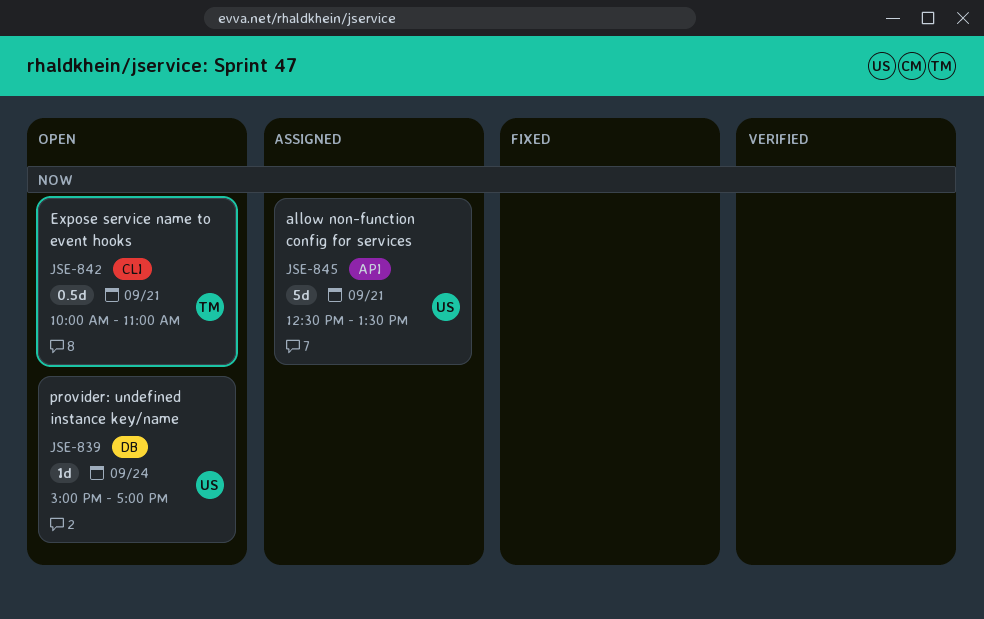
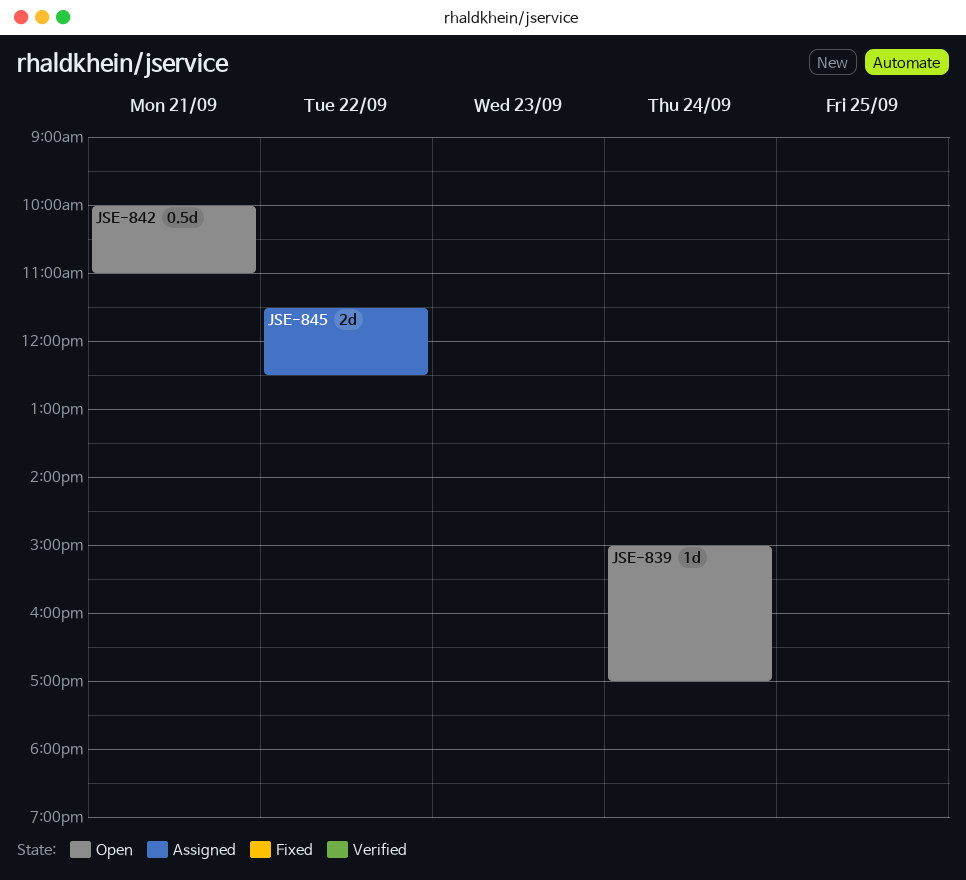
JSE-845, estimate: 5d -> 2d
JSE-845, day: Sep 21 -> Sep 22
JSE-845, begins: 12:30 -> 11:30
JSE-845, ends: 13:30 -> 12:30

